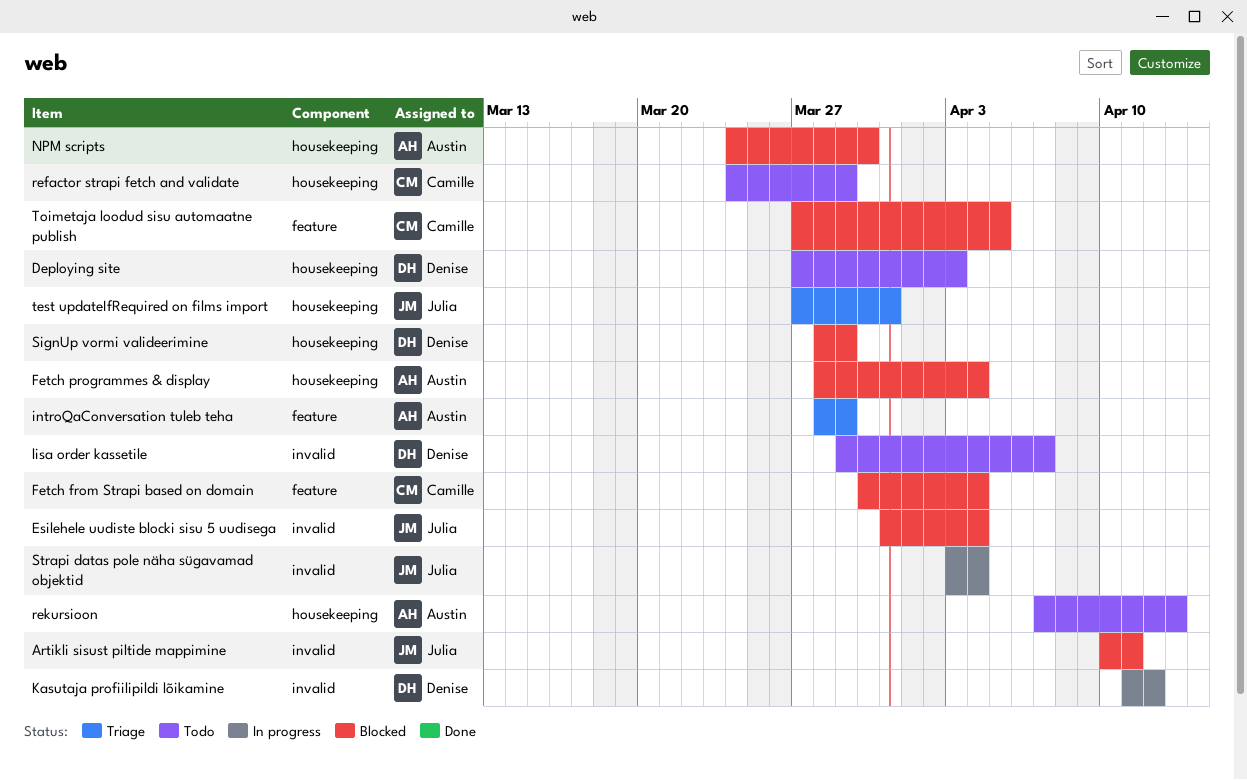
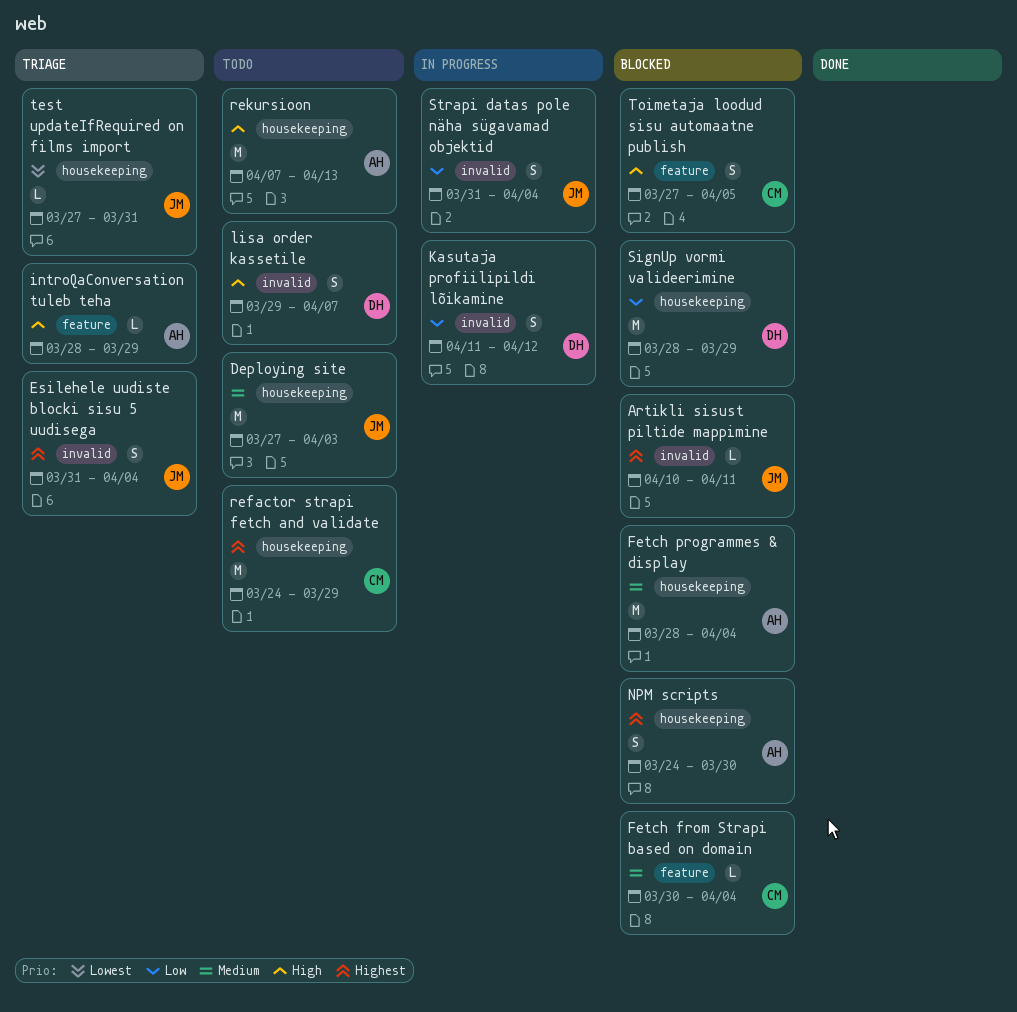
Deploying site, owner: Denise -> Julia
Esilehele uudiste blocki sisu 5 uudisega, status: Blocked -> Triage
Strapi datas pole näha sügavamad objektid, start: Apr 3 -> Mar 31

